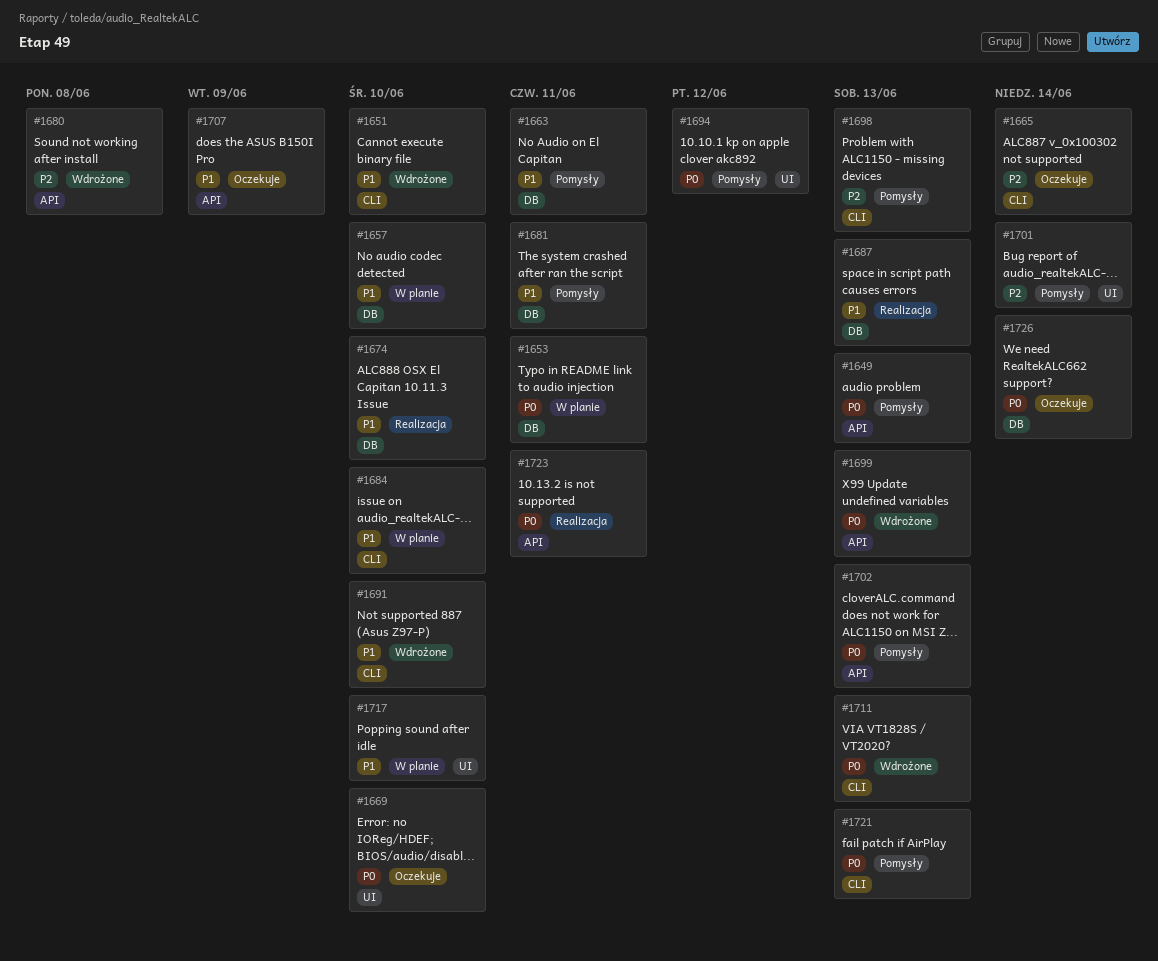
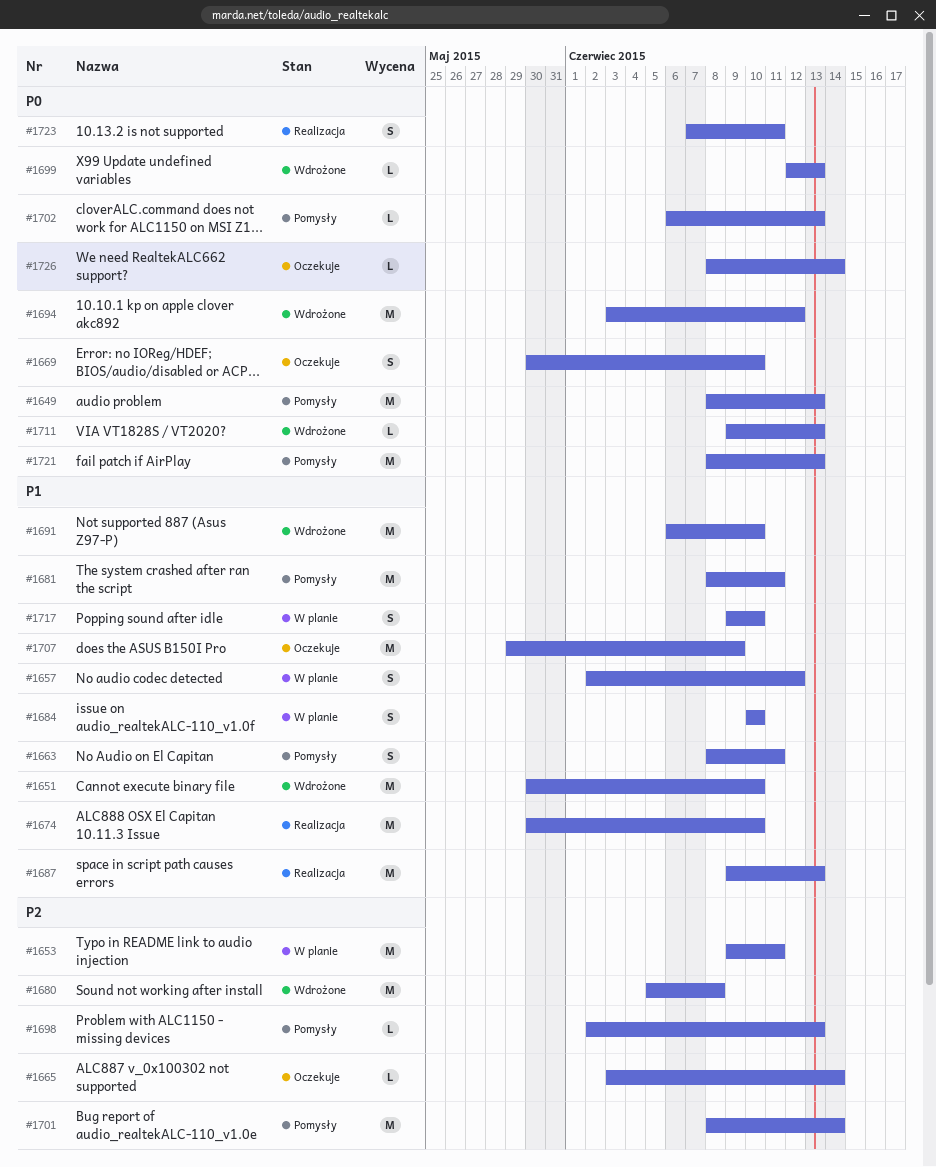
#1653, priority: P0 -> P2
#1657, due: Jun 10 -> Jun 12
#1694, status: Pomysły -> Wdrożone

